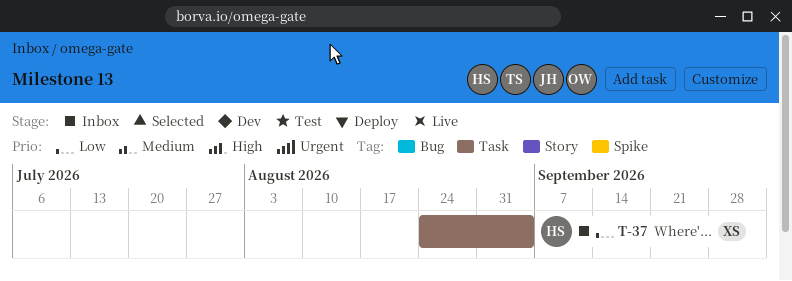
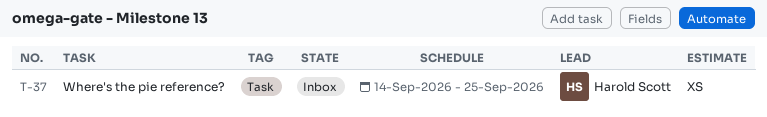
T-37, start: Aug 24 -> Sep 14
T-37, due: Sep 4 -> Sep 25

